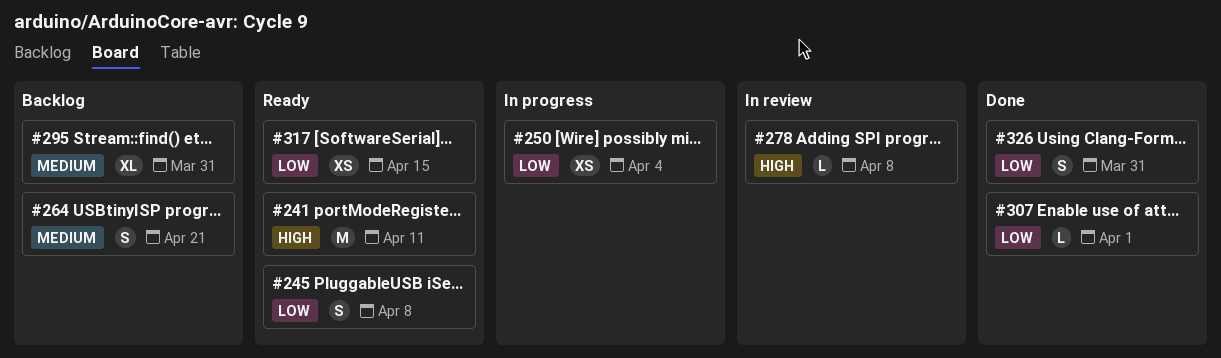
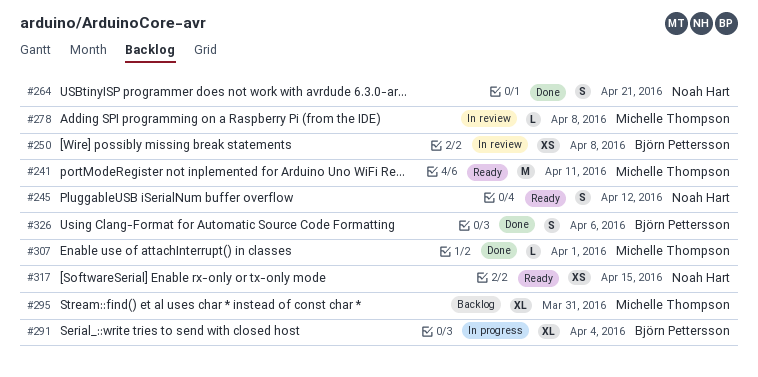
#245, due: Apr 8 -> Apr 12
#250, status: In progress -> In review
#250, due: Apr 4 -> Apr 8
#264, status: Backlog -> Done
#291: none -> present
#326, due: Mar 31 -> Apr 6

